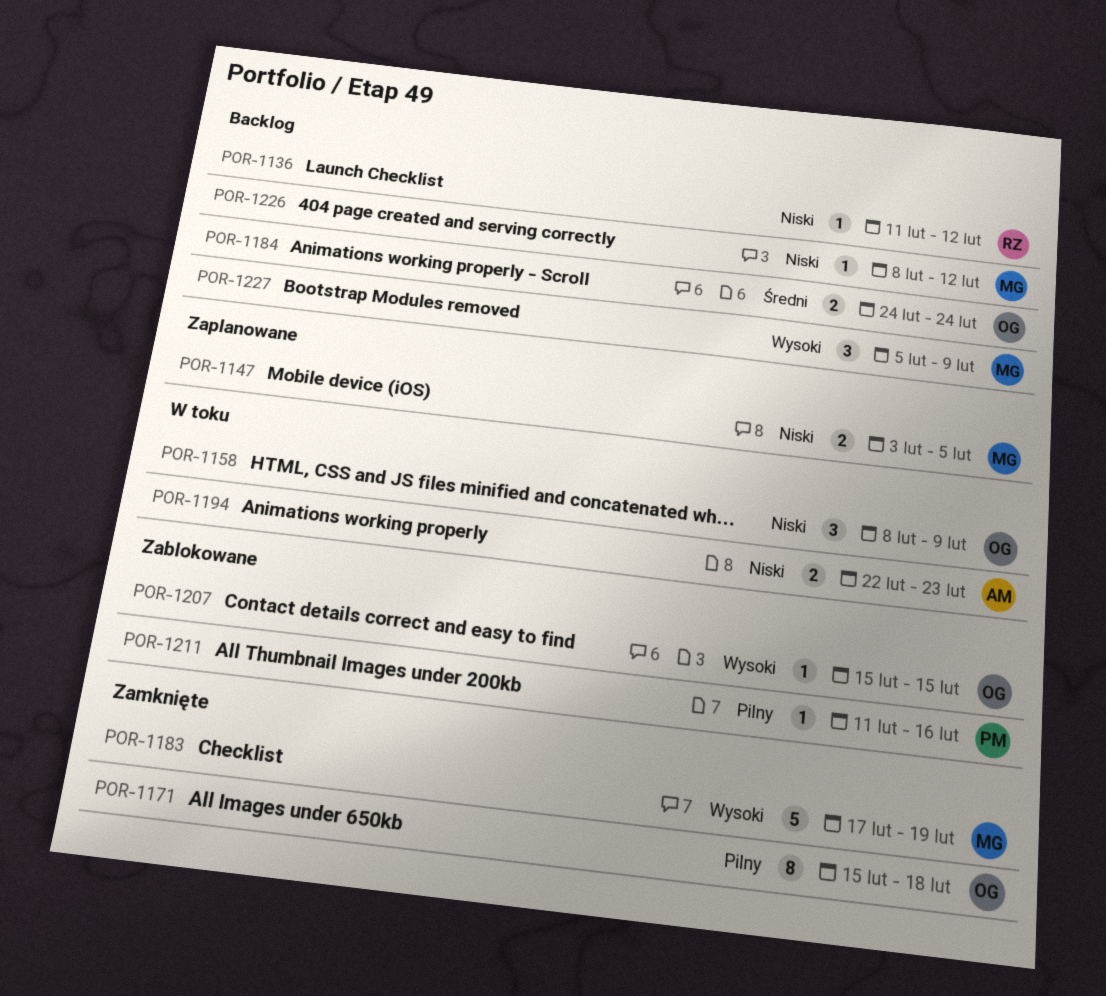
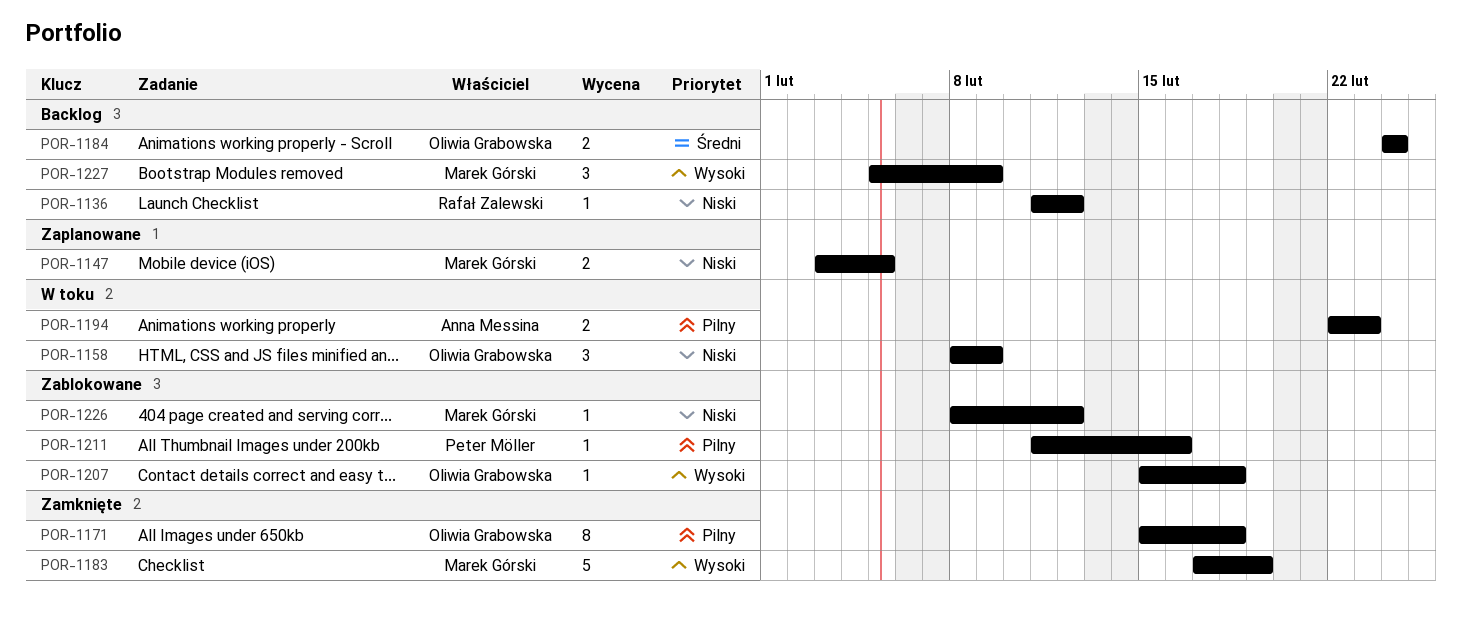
POR-1194, priority: Niski -> Pilny
POR-1207, due: Feb 15 -> Feb 18
POR-1226, status: Backlog -> Zablokowane

